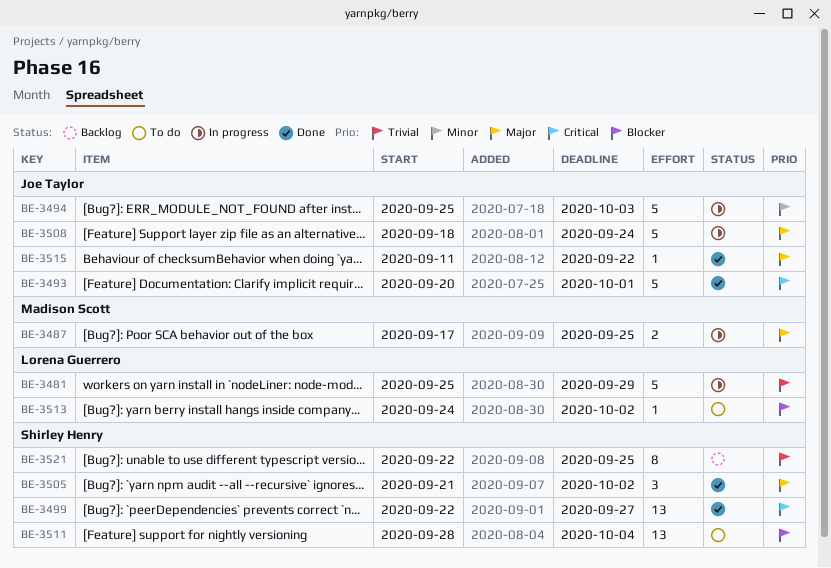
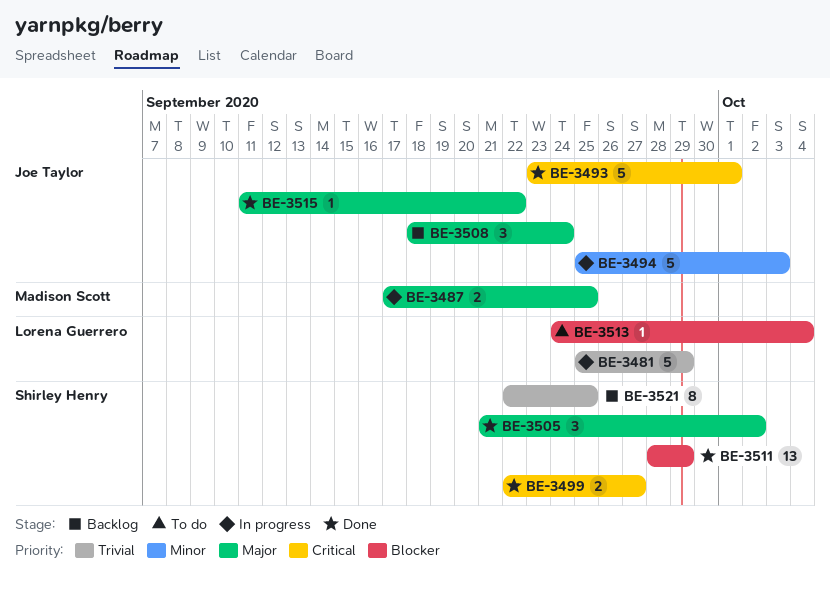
BE-3493, start: Sep 20 -> Sep 23
BE-3499, estimate: 13 -> 2
BE-3508, status: In progress -> Backlog
BE-3508, estimate: 5 -> 3
BE-3511, status: To do -> Done
BE-3511, due: Oct 4 -> Sep 29
BE-3513, due: Oct 2 -> Oct 4

